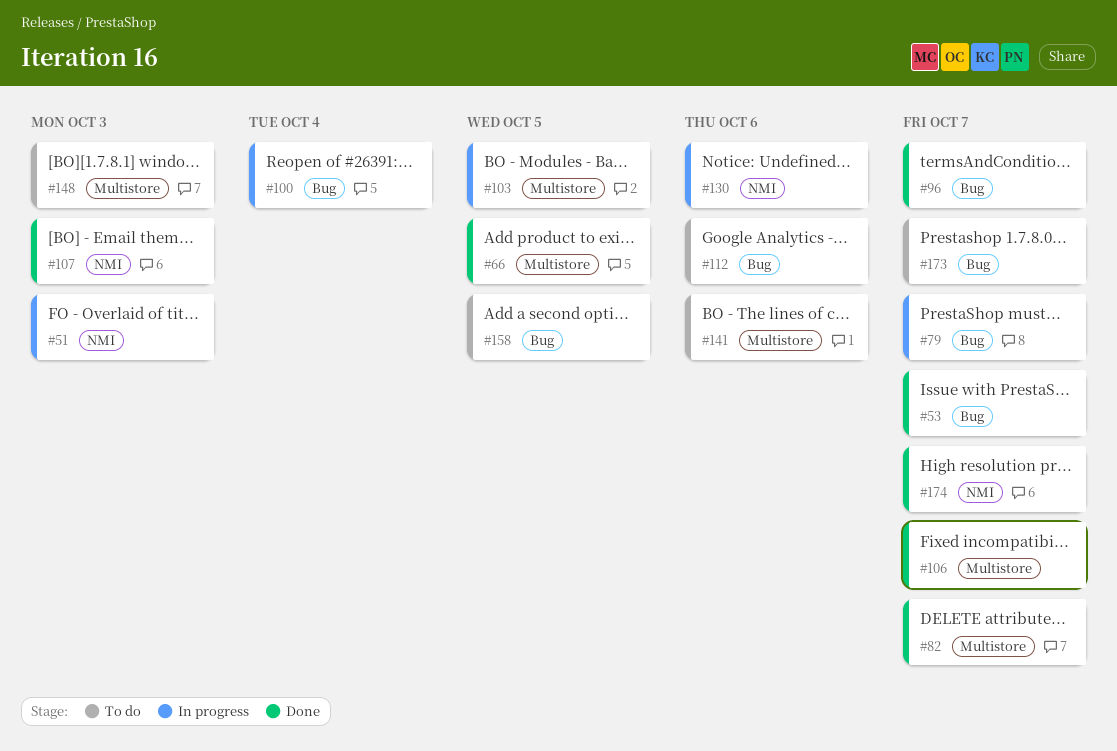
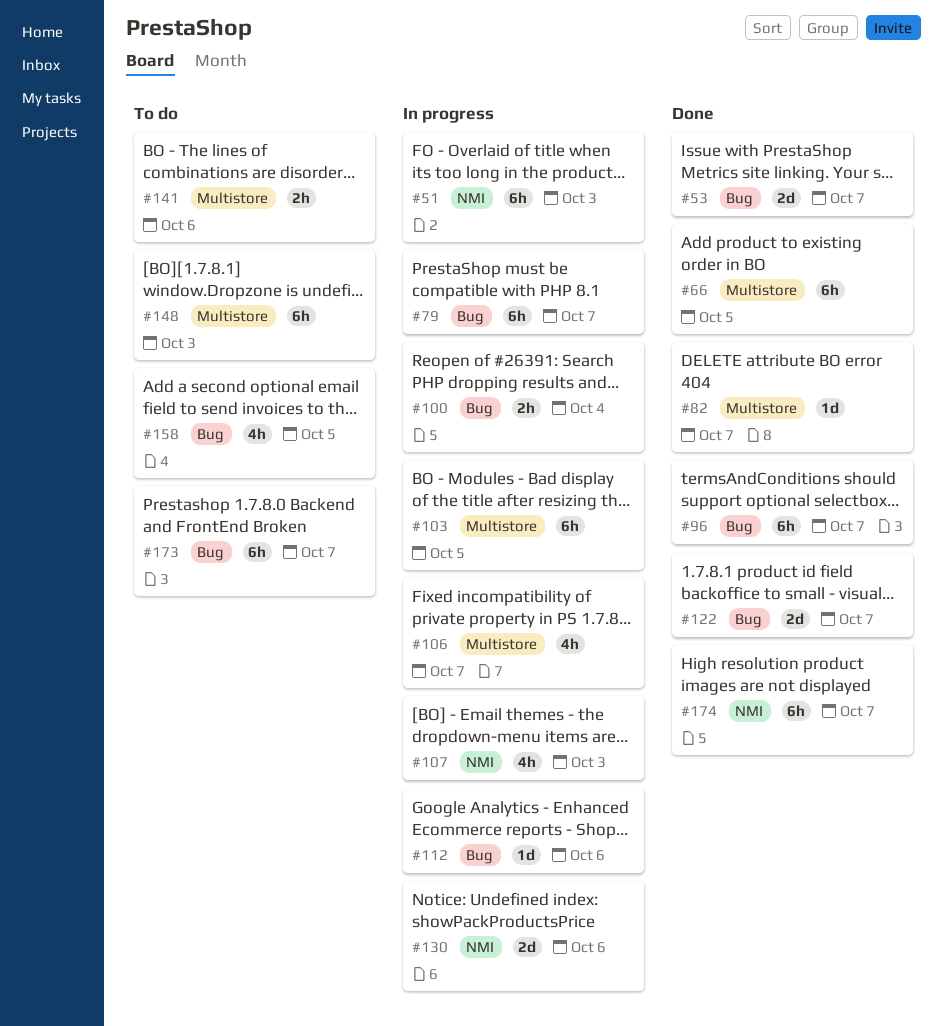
#106, status: Done -> In progress
#107, status: Done -> In progress
#112, status: To do -> In progress
#122: none -> present

